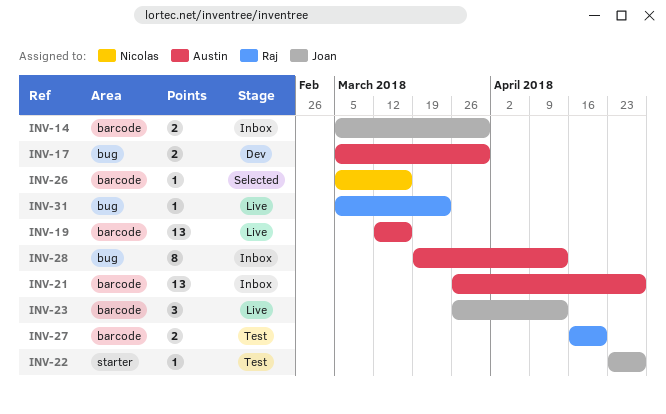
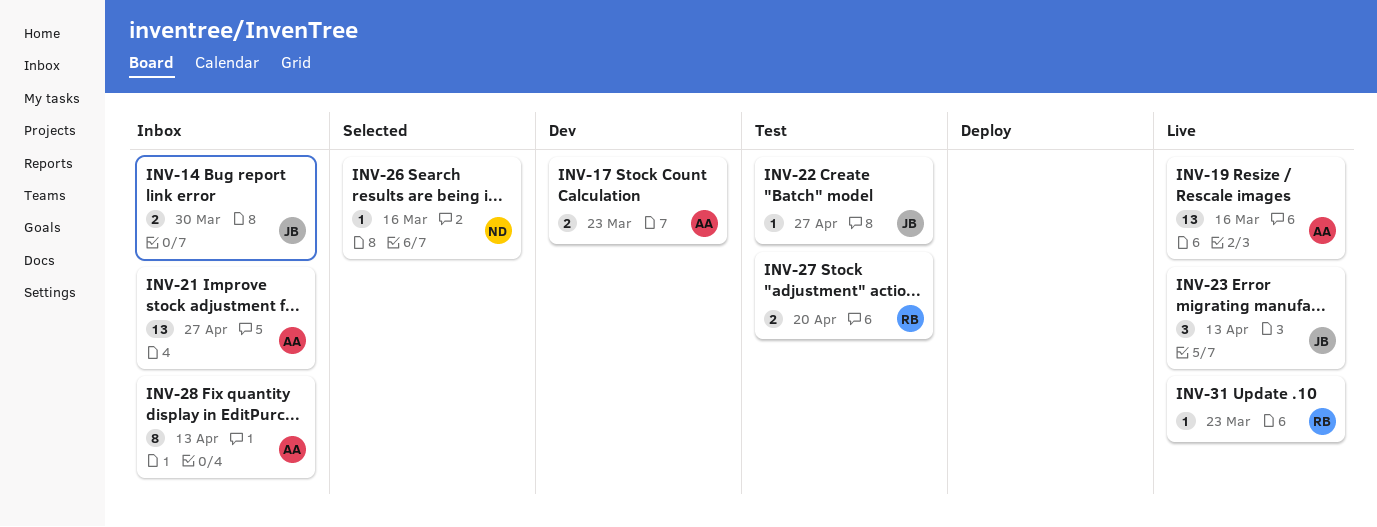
INV-17, due: Mar 30 -> Mar 23

